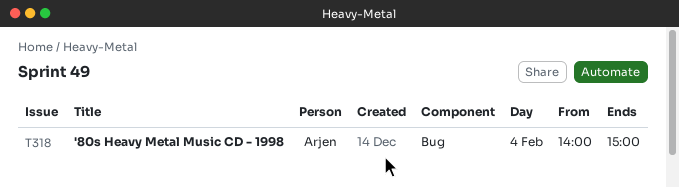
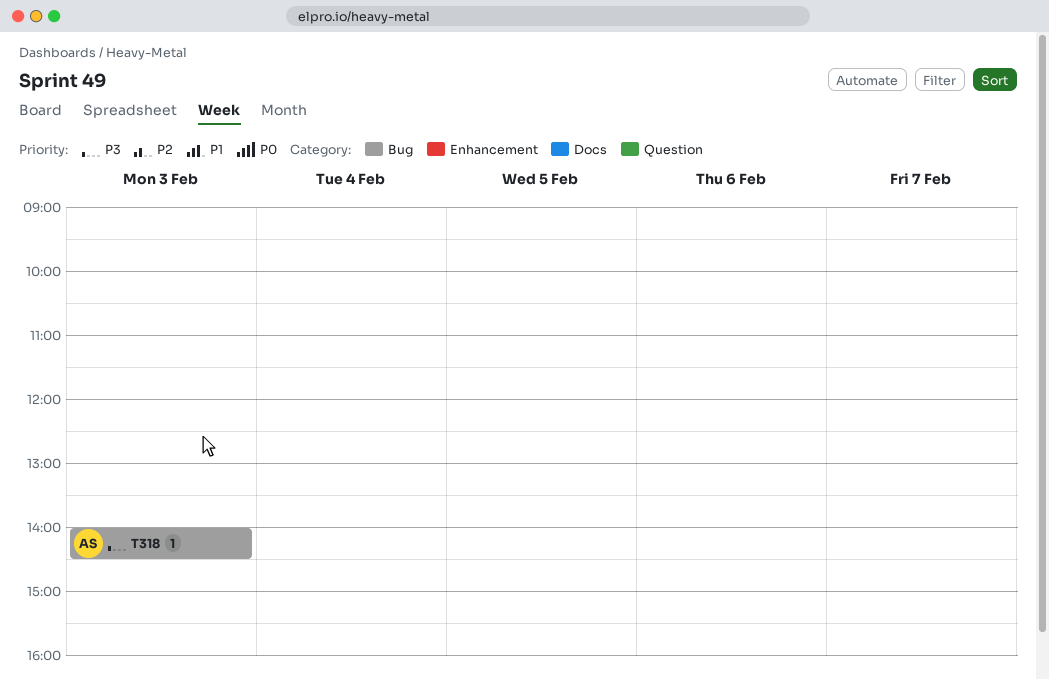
T318, day: Feb 4 -> Feb 3
T318, ends: 15:00 -> 14:30

